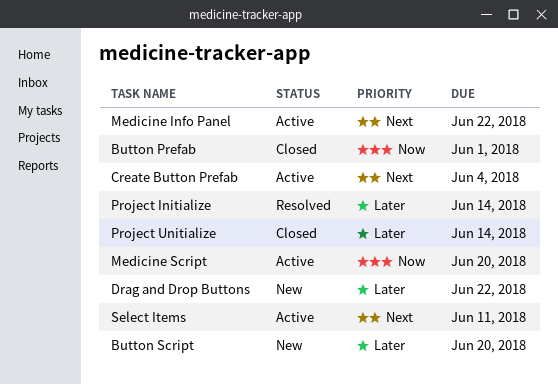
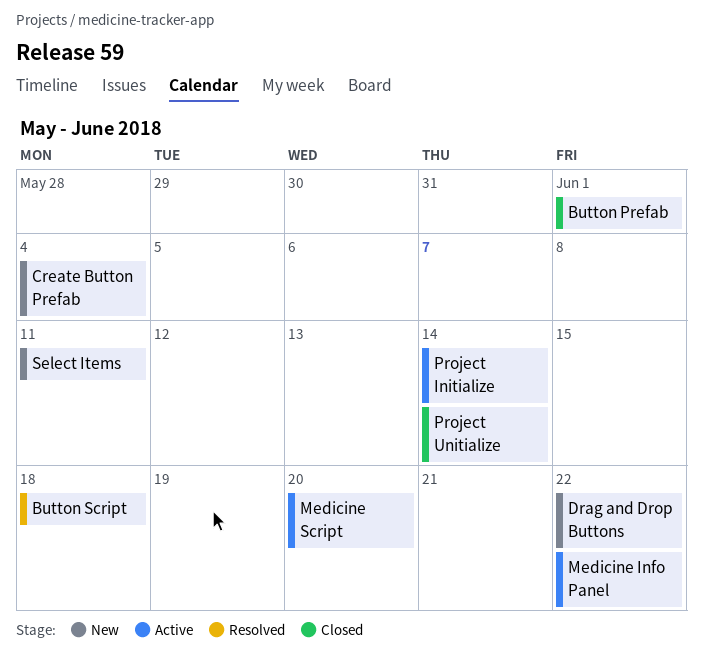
Button Script, status: New -> Resolved
Button Script, due: Jun 20 -> Jun 18
Create Button Prefab, status: Active -> New
Project Initialize, status: Resolved -> Active
Select Items, status: Active -> New

